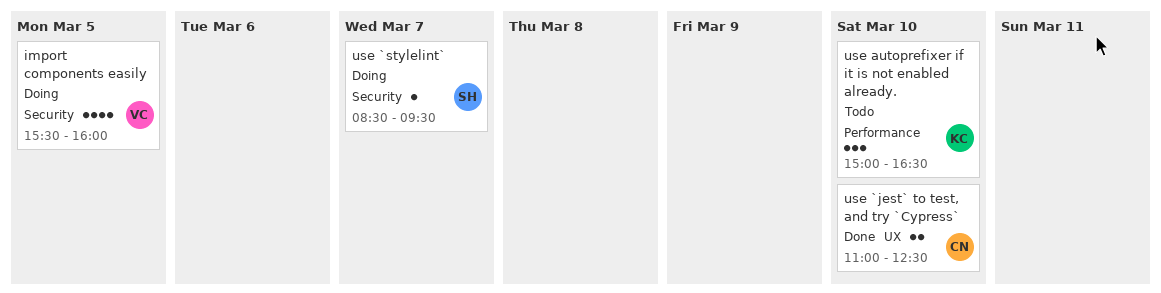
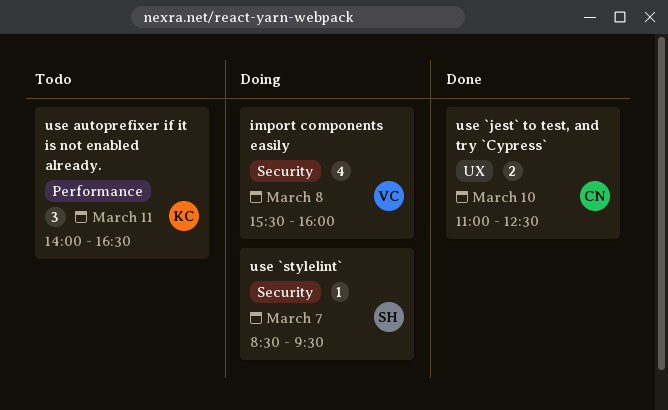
import components easily, day: Mar 5 -> Mar 8
use autoprefixer if it is not enabled already., day: Mar 10 -> Mar 11
use autoprefixer if it is not enabled already., begins: 15:00 -> 14:00

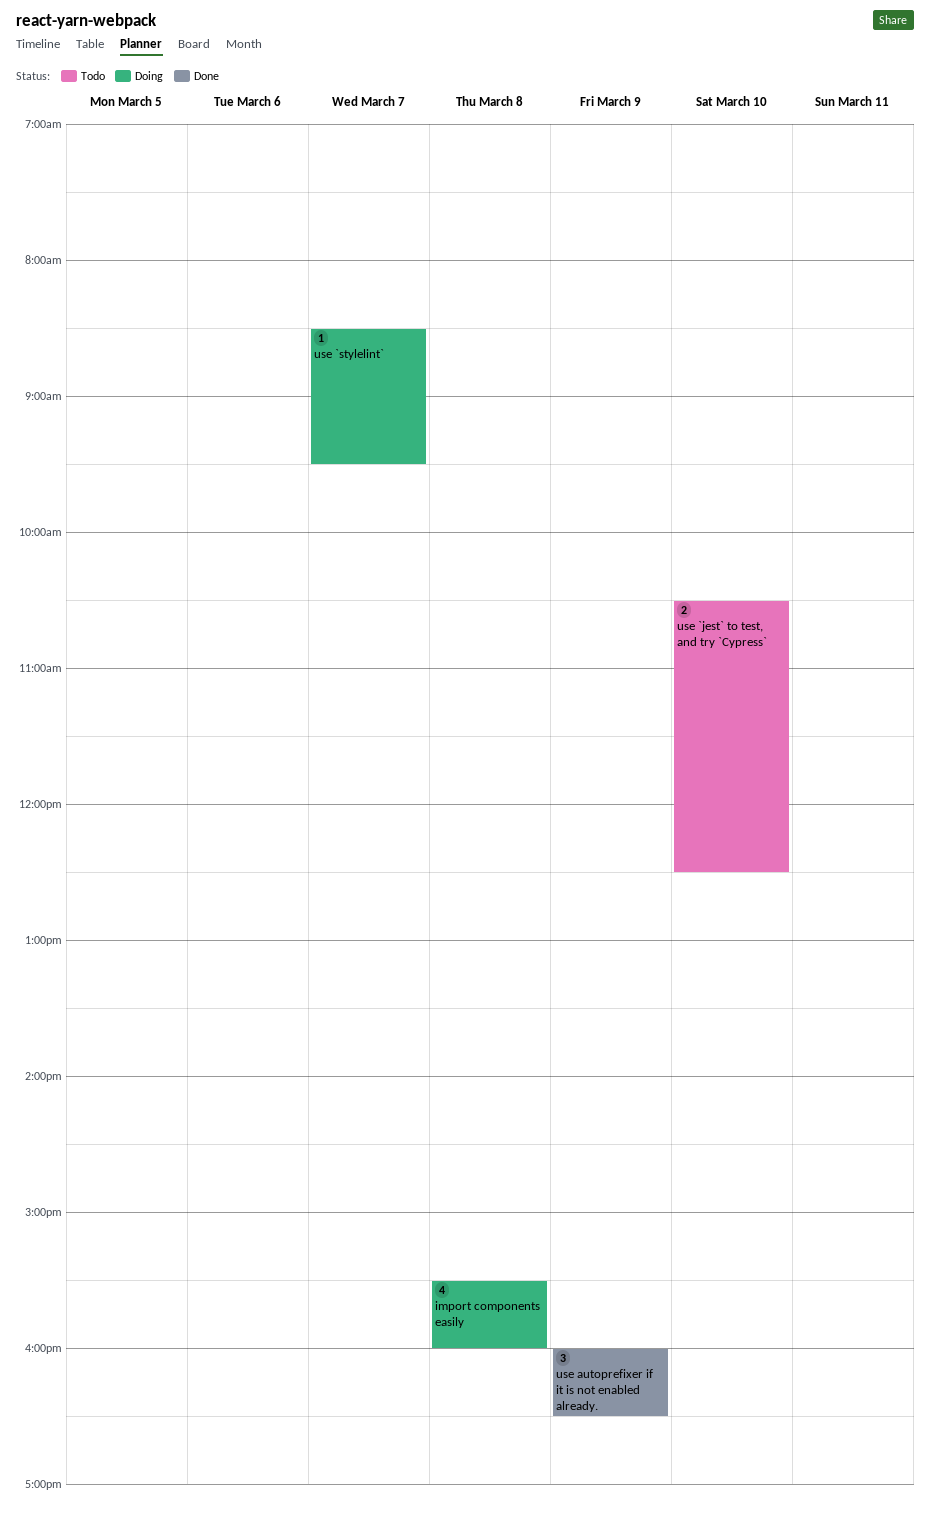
use `jest` to test, and try `Cypress`, status: Done -> Todo
use `jest` to test, and try `Cypress`, begins: 11:00 -> 10:30
use autoprefixer if it is not enabled already., status: Todo -> Done
use autoprefixer if it is not enabled already., day: Mar 11 -> Mar 9
use autoprefixer if it is not enabled already., begins: 14:00 -> 16:00

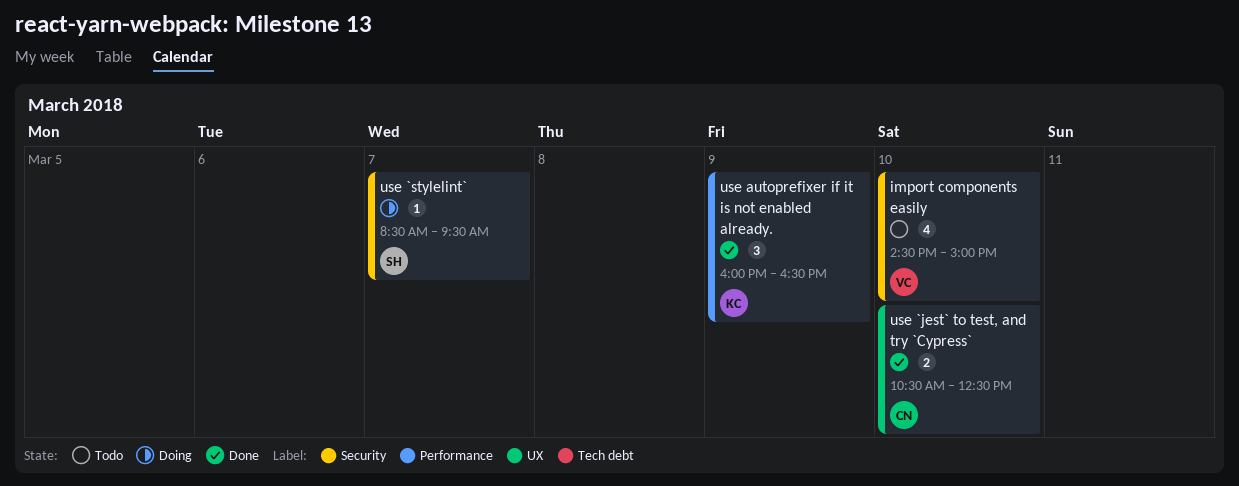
import components easily, status: Doing -> Todo
import components easily, day: Mar 8 -> Mar 10
import components easily, begins: 15:30 -> 14:30
import components easily, ends: 16:00 -> 15:00
use `jest` to test, and try `Cypress`, status: Todo -> Done

